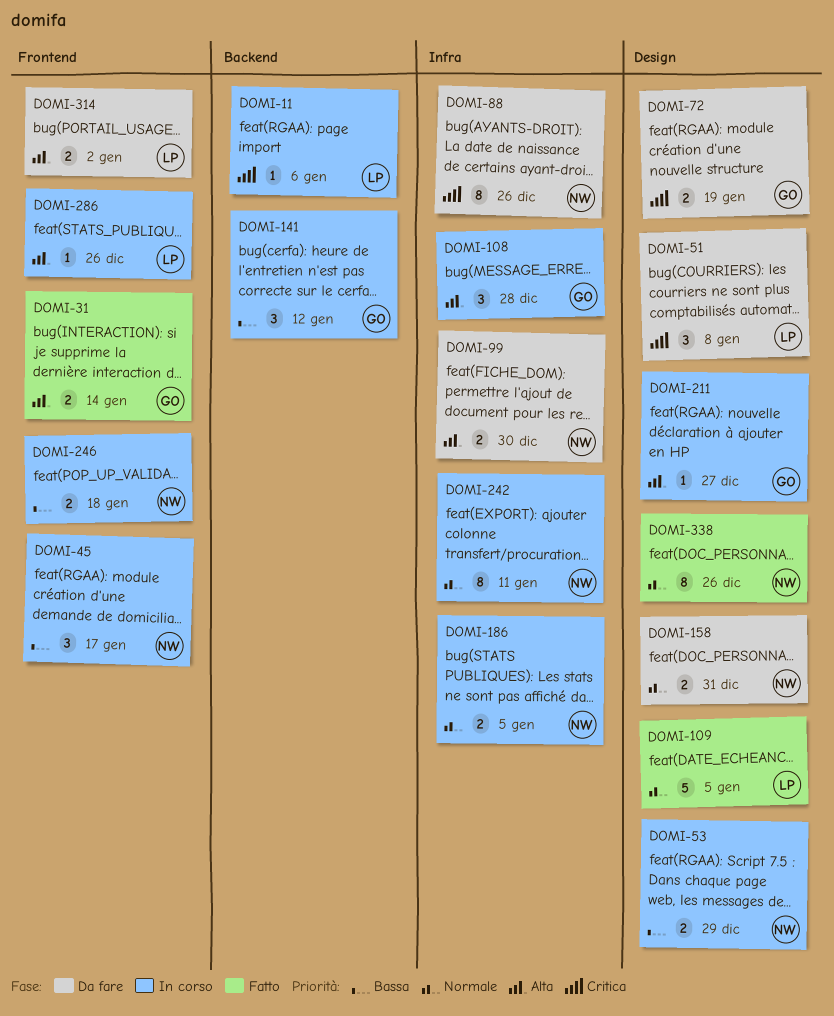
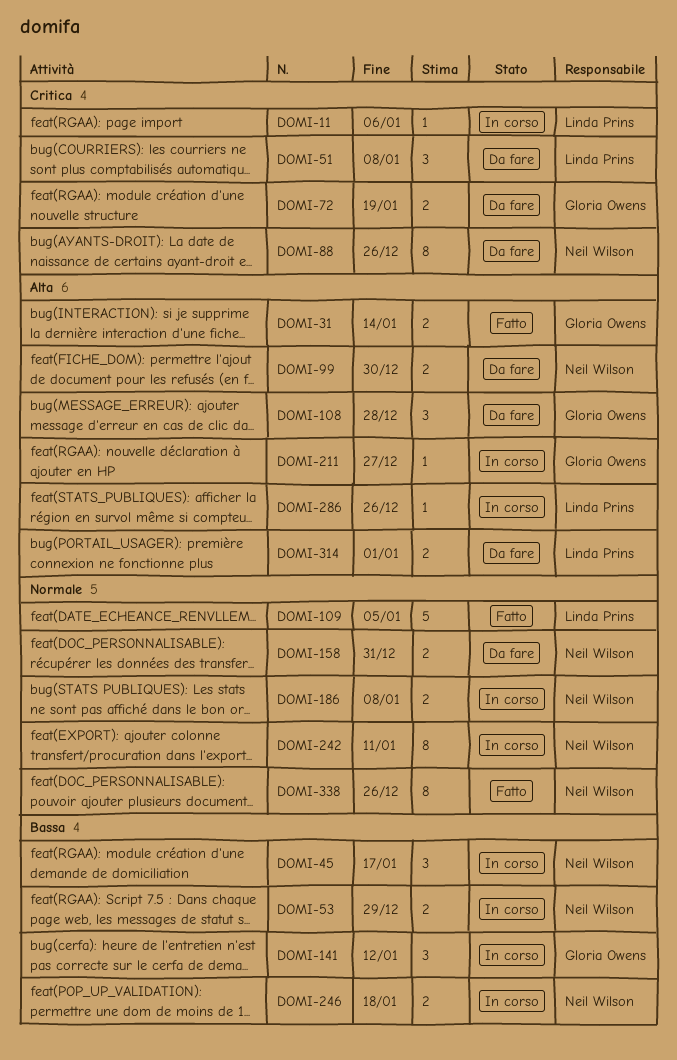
DOMI-108, status: In corso -> Da fare
DOMI-186, due: Jan 5 -> Jan 8
DOMI-314, due: Jan 2 -> Jan 1

